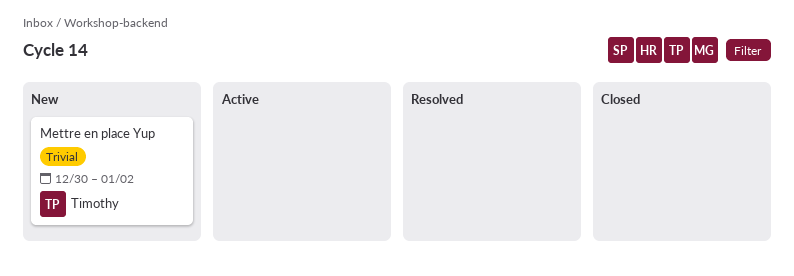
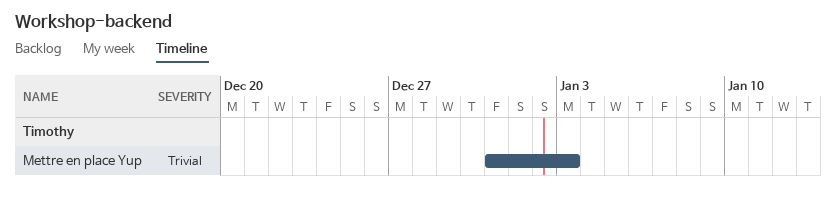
Mettre en place Yup, start: Dec 30 -> Dec 31
Mettre en place Yup, due: Jan 2 -> Jan 3

